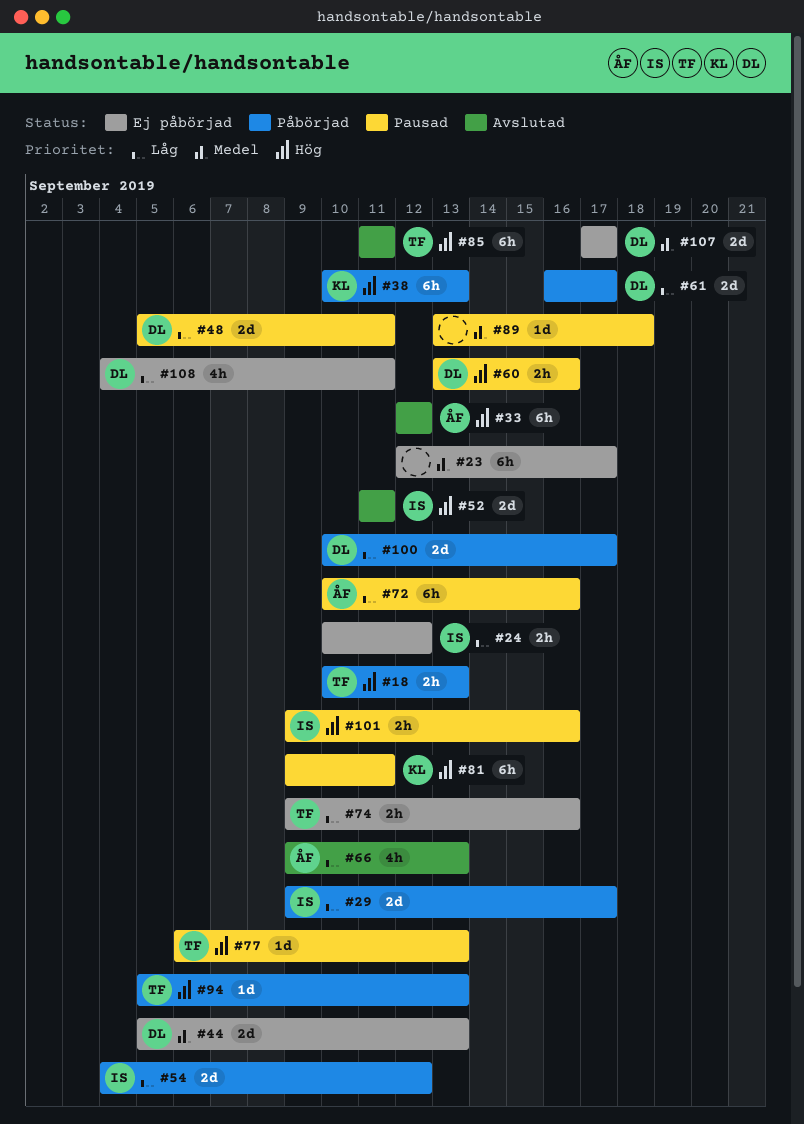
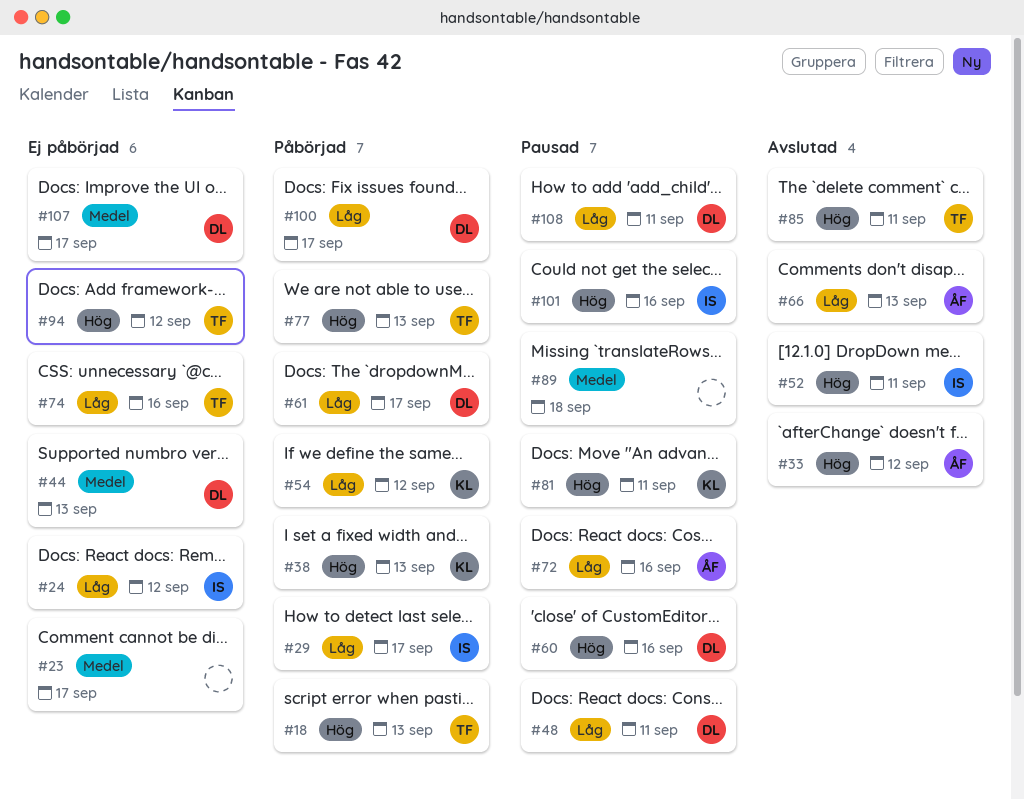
#54, owner: IS -> KL
#77, status: Pausad -> Påbörjad
#94, status: Påbörjad -> Ej påbörjad
#94, due: Sep 13 -> Sep 12
#108, status: Ej påbörjad -> Pausad

